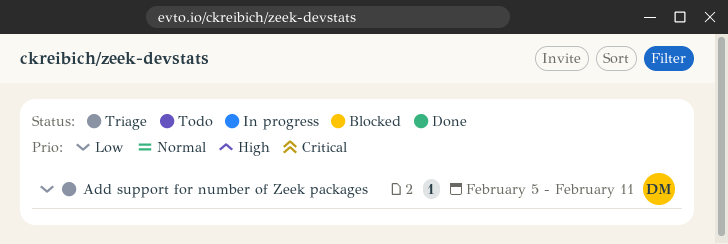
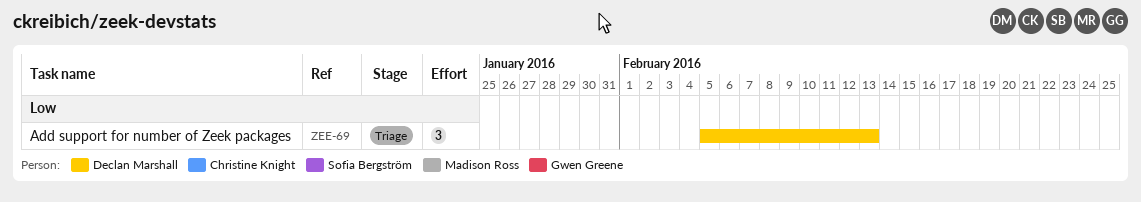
Add support for number of Zeek packages, estimate: 1 -> 3
Add support for number of Zeek packages, due: Feb 11 -> Feb 13

